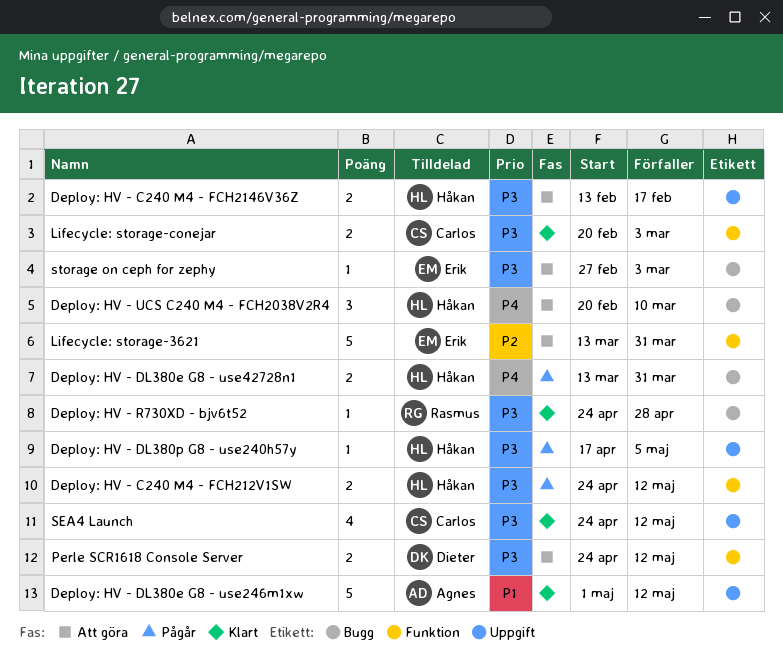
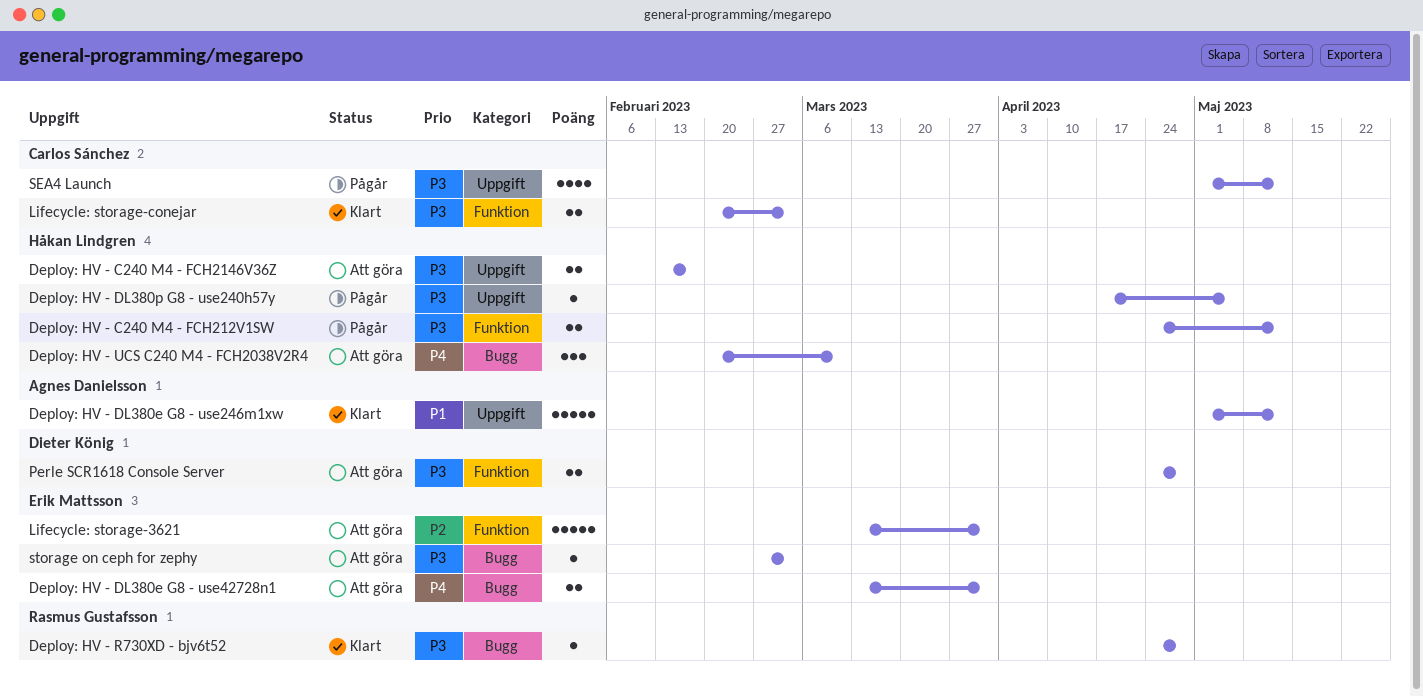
Deploy: HV - DL380e G8 - use42728n1, status: Pågår -> Att göra
Deploy: HV - DL380e G8 - use42728n1, owner: Håkan Lindgren -> Erik Mattsson
Perle SCR1618 Console Server, due: May 12 -> Apr 28
SEA4 Launch, status: Klart -> Pågår
SEA4 Launch, start: Apr 24 -> May 1

